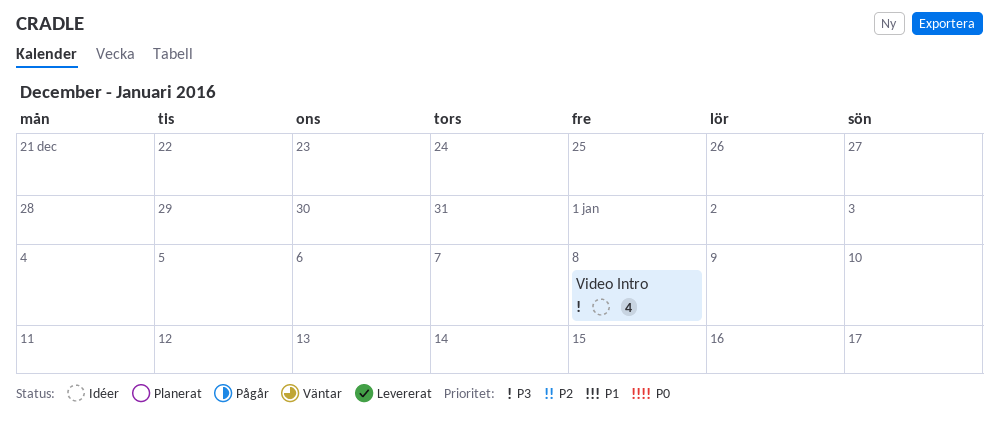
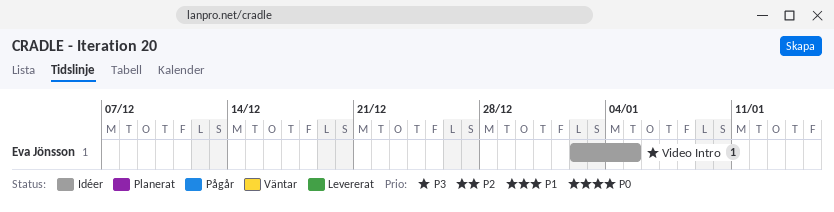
Video Intro, estimate: 4 -> 1
Video Intro, due: Jan 8 -> Jan 5

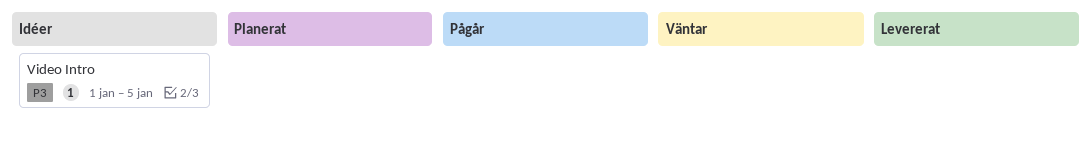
Video Intro, start: Jan 2 -> Jan 1

